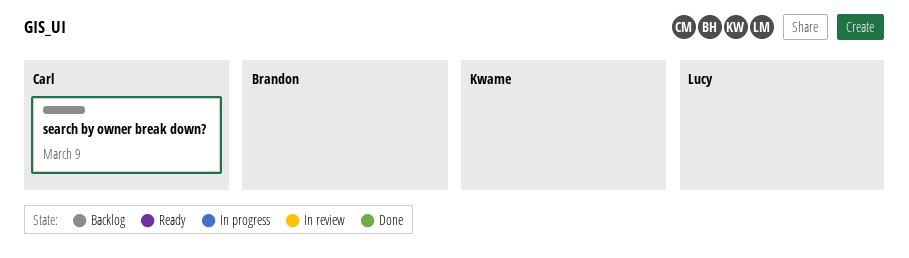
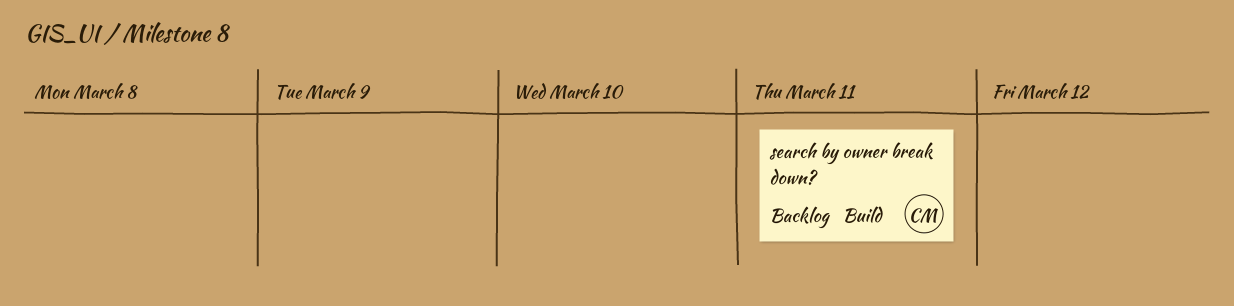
search by owner break down?, due: Mar 9 -> Mar 11

